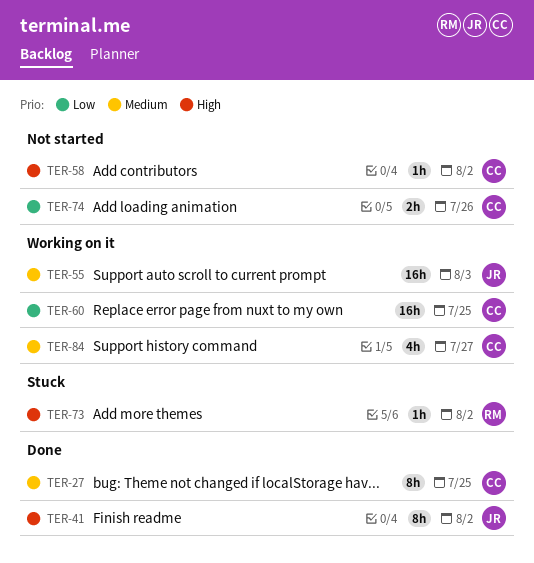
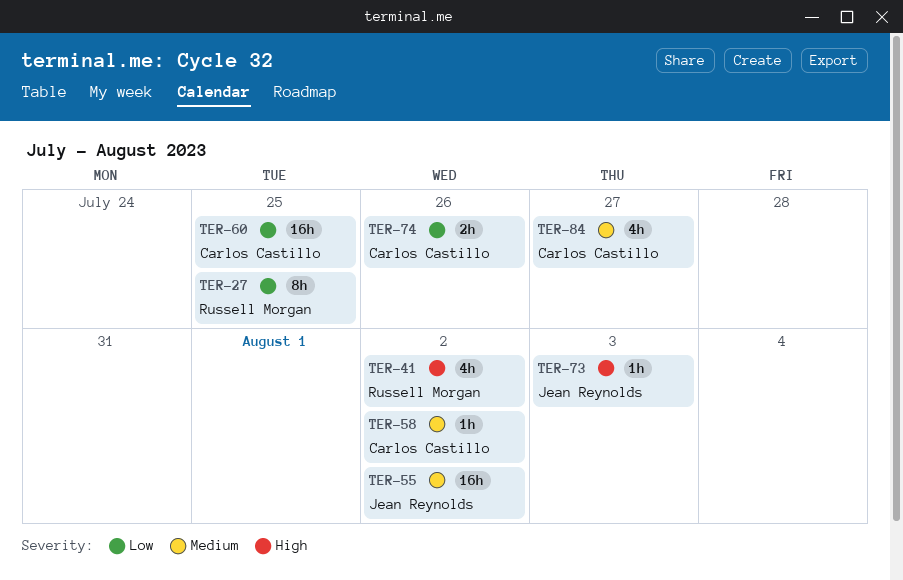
TER-27, owner: Carlos Castillo -> Russell Morgan
TER-27, priority: Medium -> Low
TER-41, owner: Jean Reynolds -> Russell Morgan
TER-41, estimate: 8h -> 4h
TER-55, due: Aug 3 -> Aug 2
TER-58, priority: High -> Medium
TER-73, owner: Russell Morgan -> Jean Reynolds
TER-73, due: Aug 2 -> Aug 3

